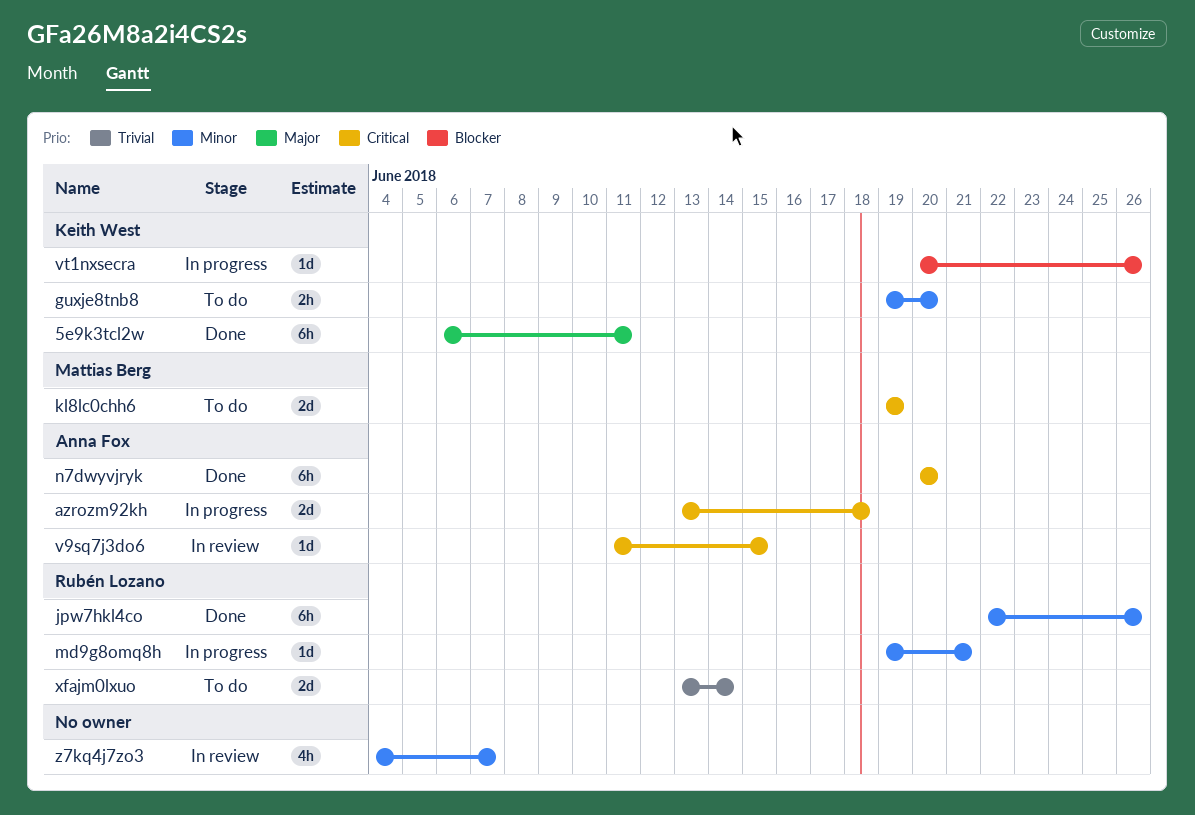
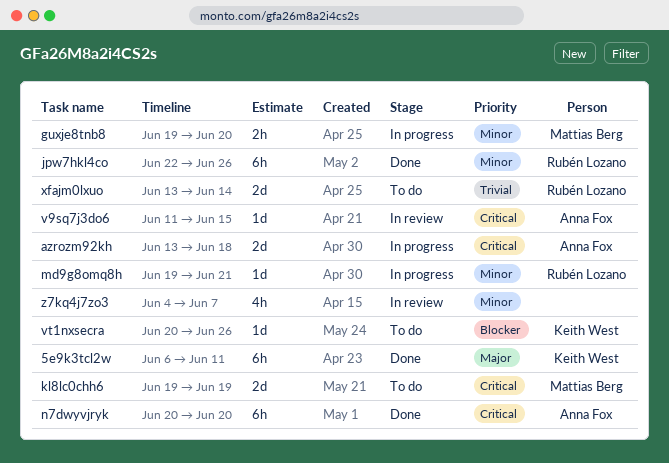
guxje8tnb8, status: To do -> In progress
guxje8tnb8, owner: Keith West -> Mattias Berg
vt1nxsecra, status: In progress -> To do

